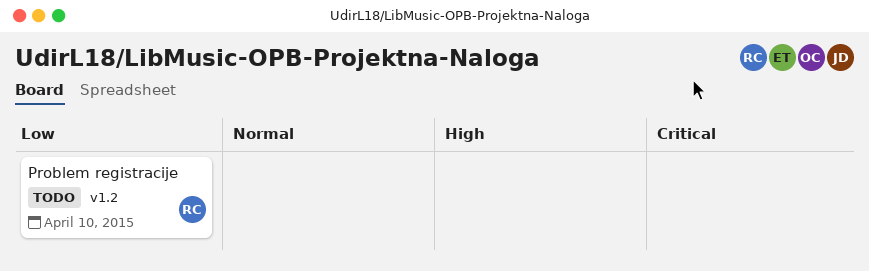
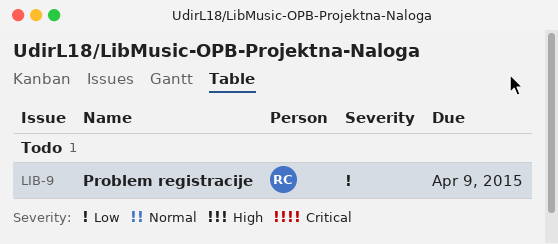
Problem registracije, due: Apr 10 -> Apr 9

